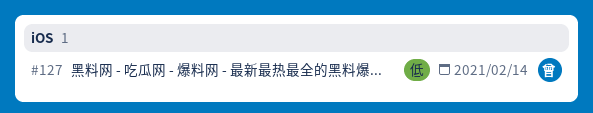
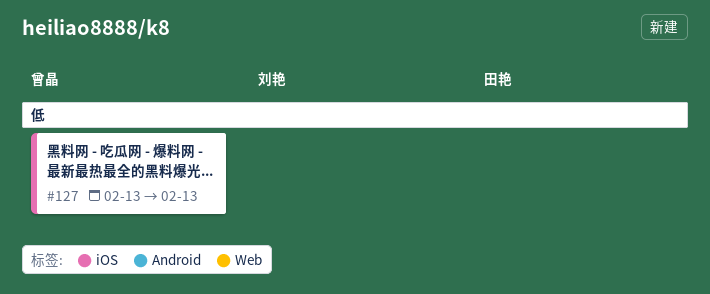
#127, due: Feb 14 -> Feb 13

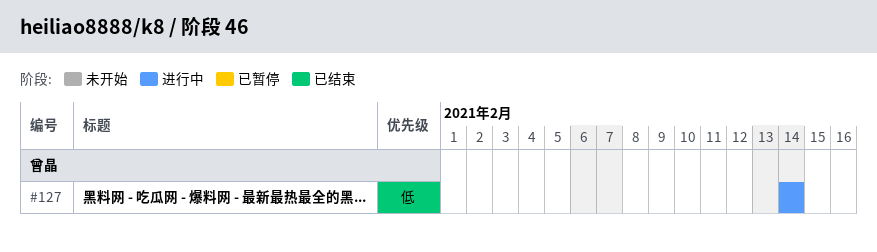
#127, start: Feb 13 -> Feb 14
#127, due: Feb 13 -> Feb 14

